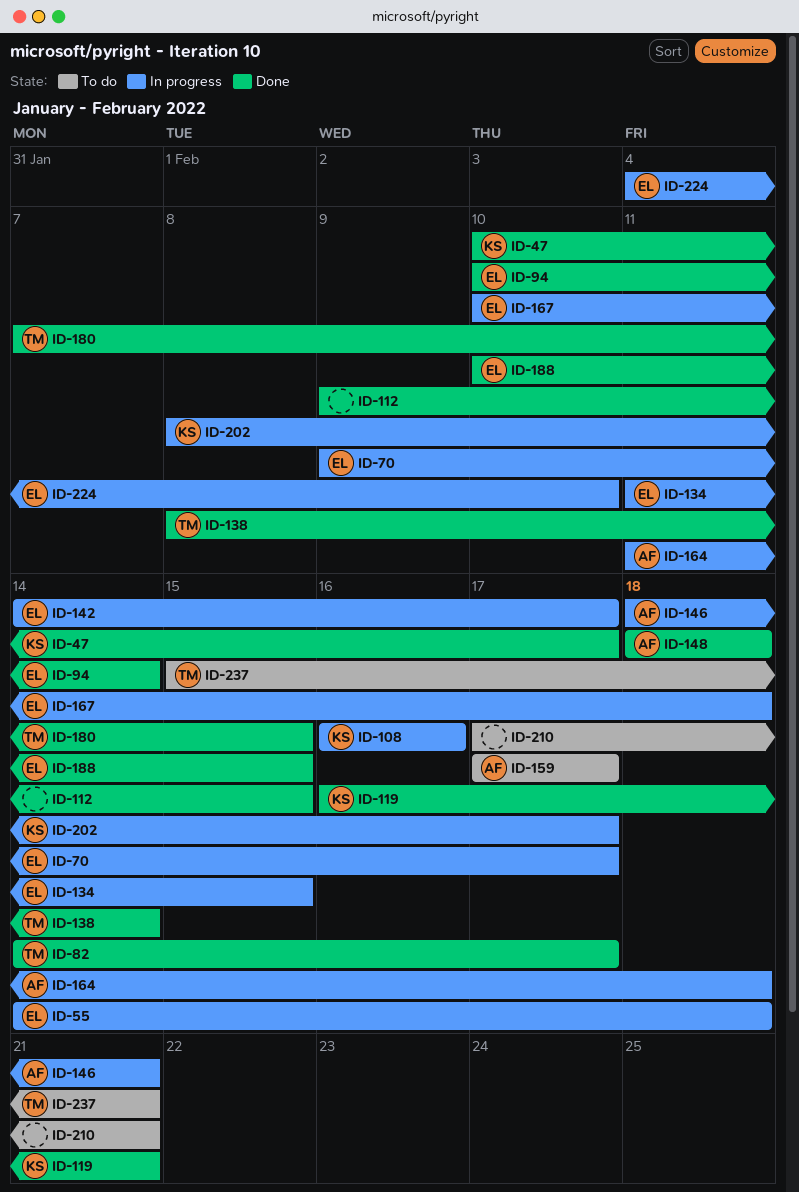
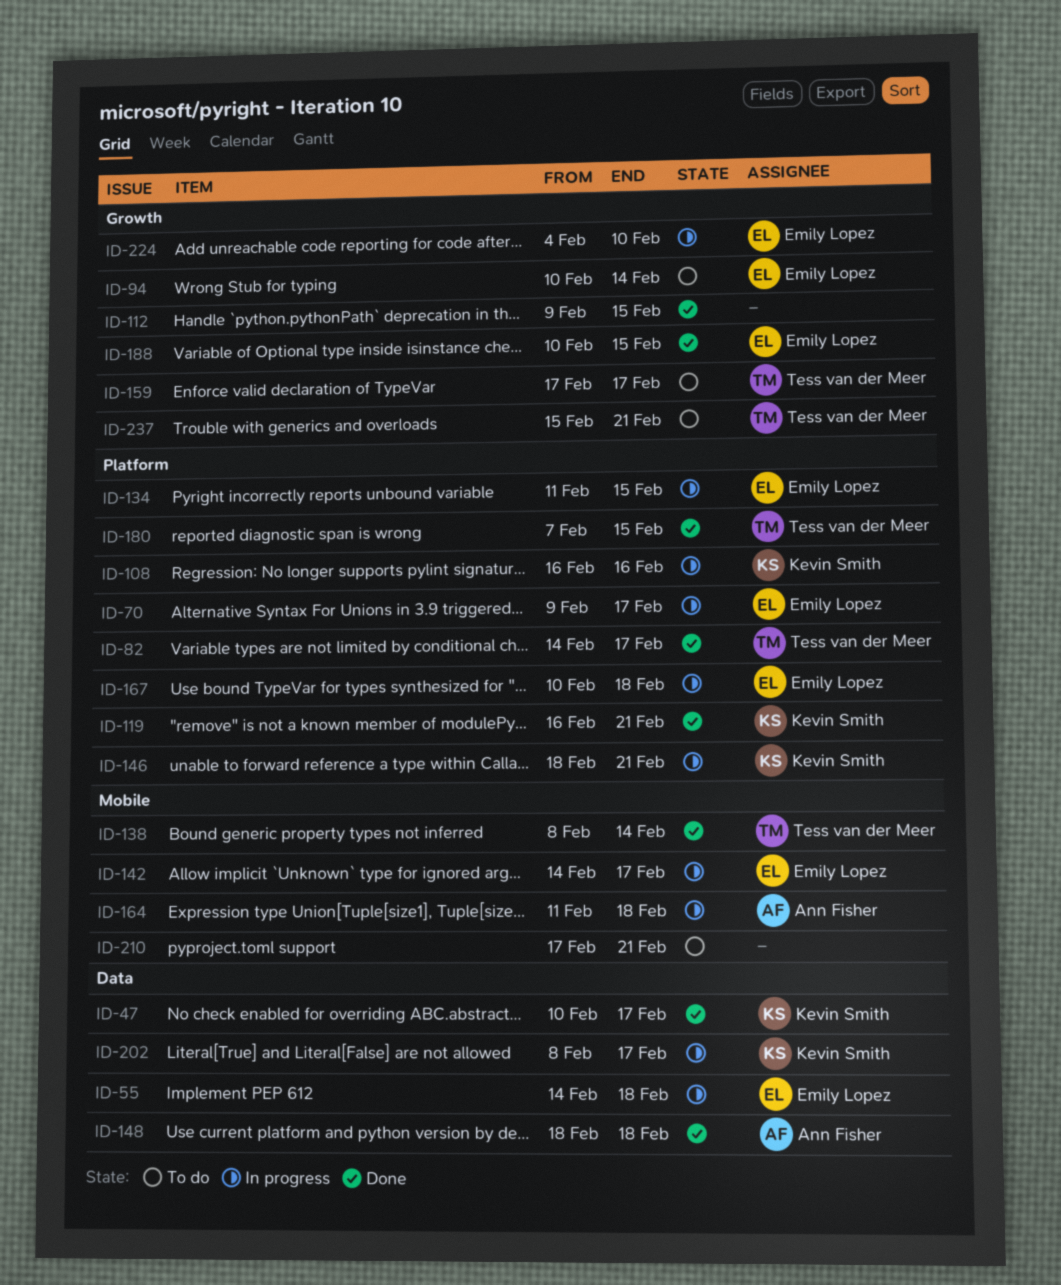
ID-94, status: Done -> To do
ID-146, owner: Ann Fisher -> Kevin Smith
ID-159, owner: Ann Fisher -> Tess van der Meer

